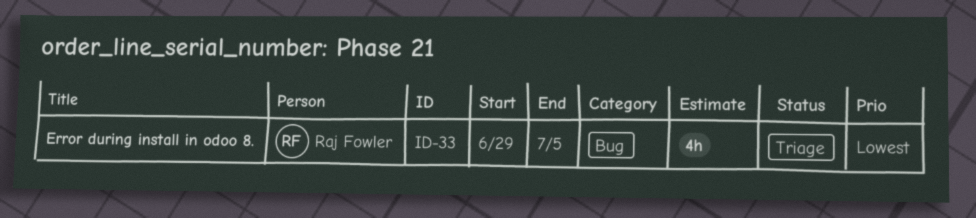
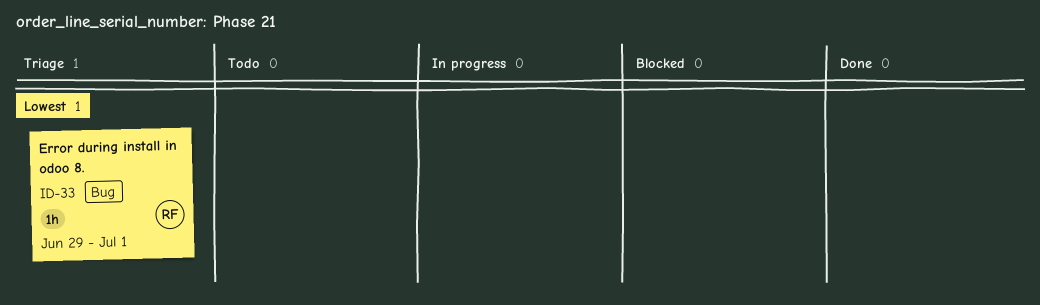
ID-33, estimate: 4h -> 1h
ID-33, due: Jul 5 -> Jul 1

